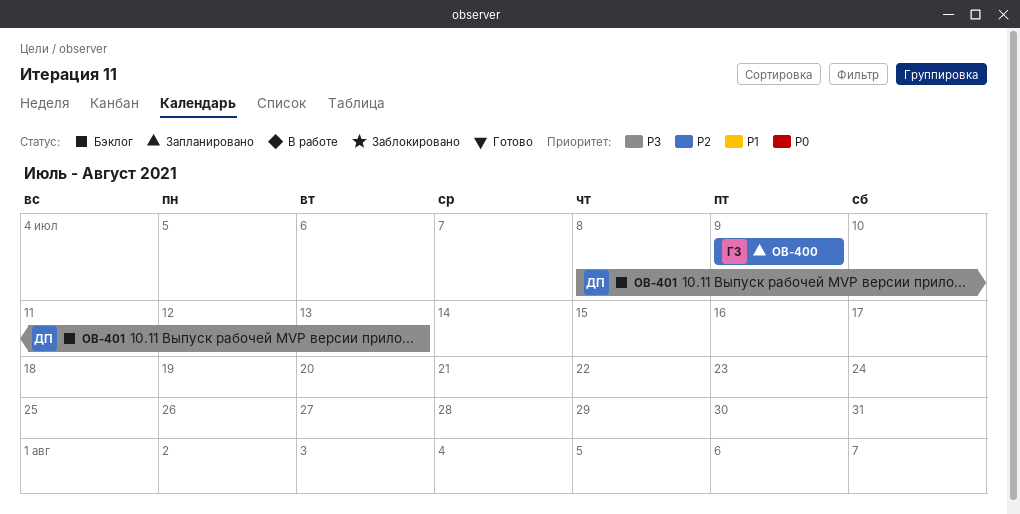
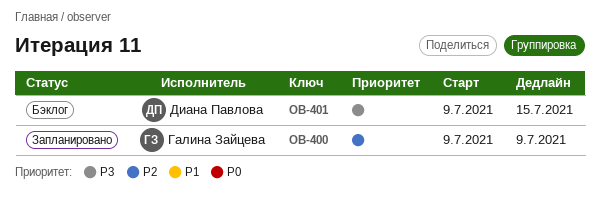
OB-401, start: Jul 8 -> Jul 9
OB-401, due: Jul 13 -> Jul 15

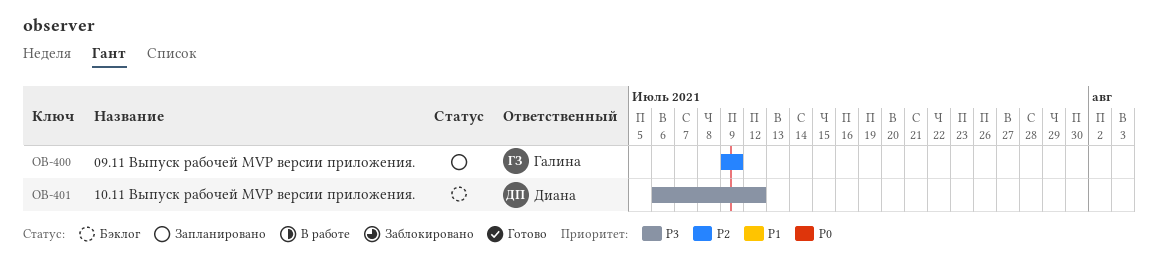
OB-401, start: Jul 9 -> Jul 6
OB-401, due: Jul 15 -> Jul 12

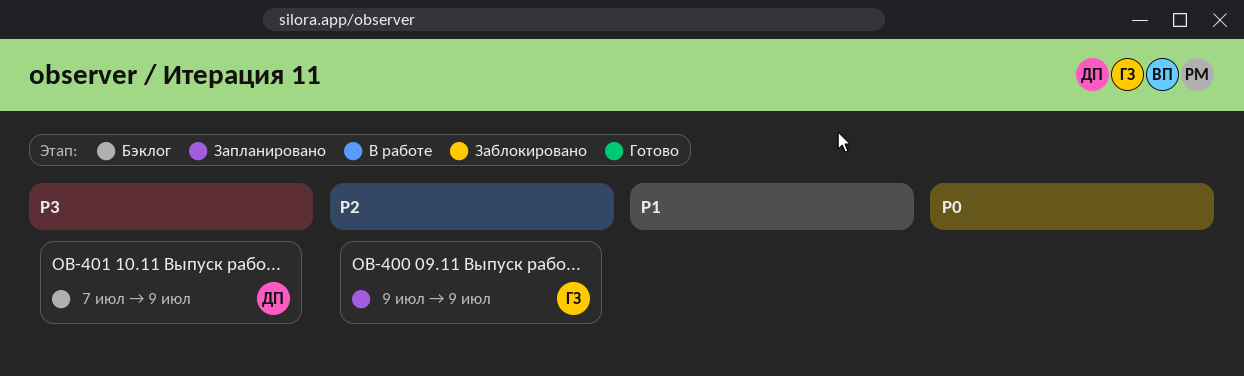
OB-401, start: Jul 6 -> Jul 7
OB-401, due: Jul 12 -> Jul 9

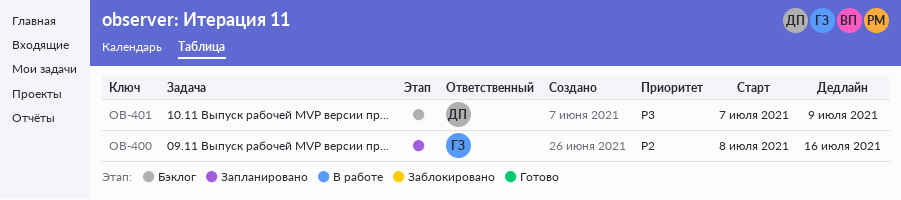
OB-400, start: Jul 9 -> Jul 8
OB-400, due: Jul 9 -> Jul 16

